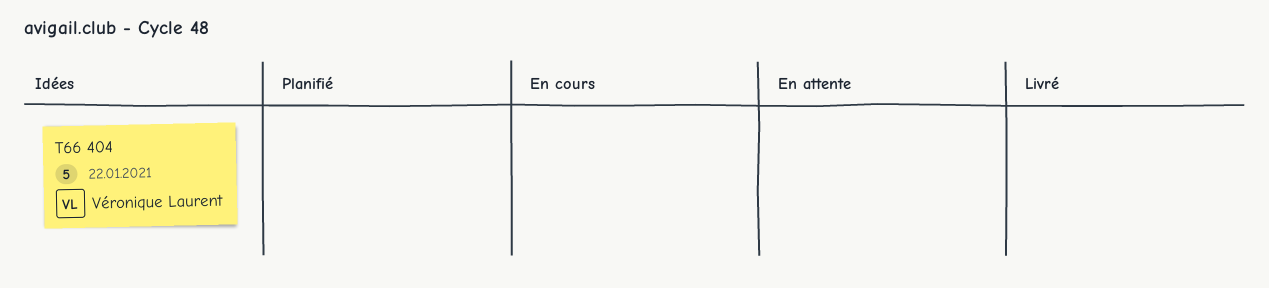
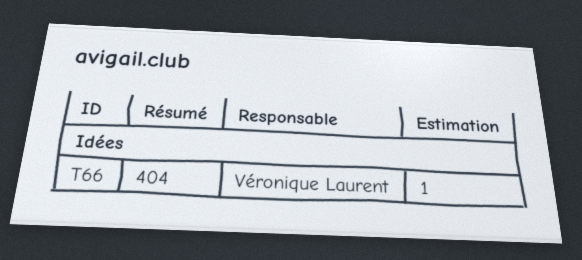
T66, estimate: 5 -> 1

